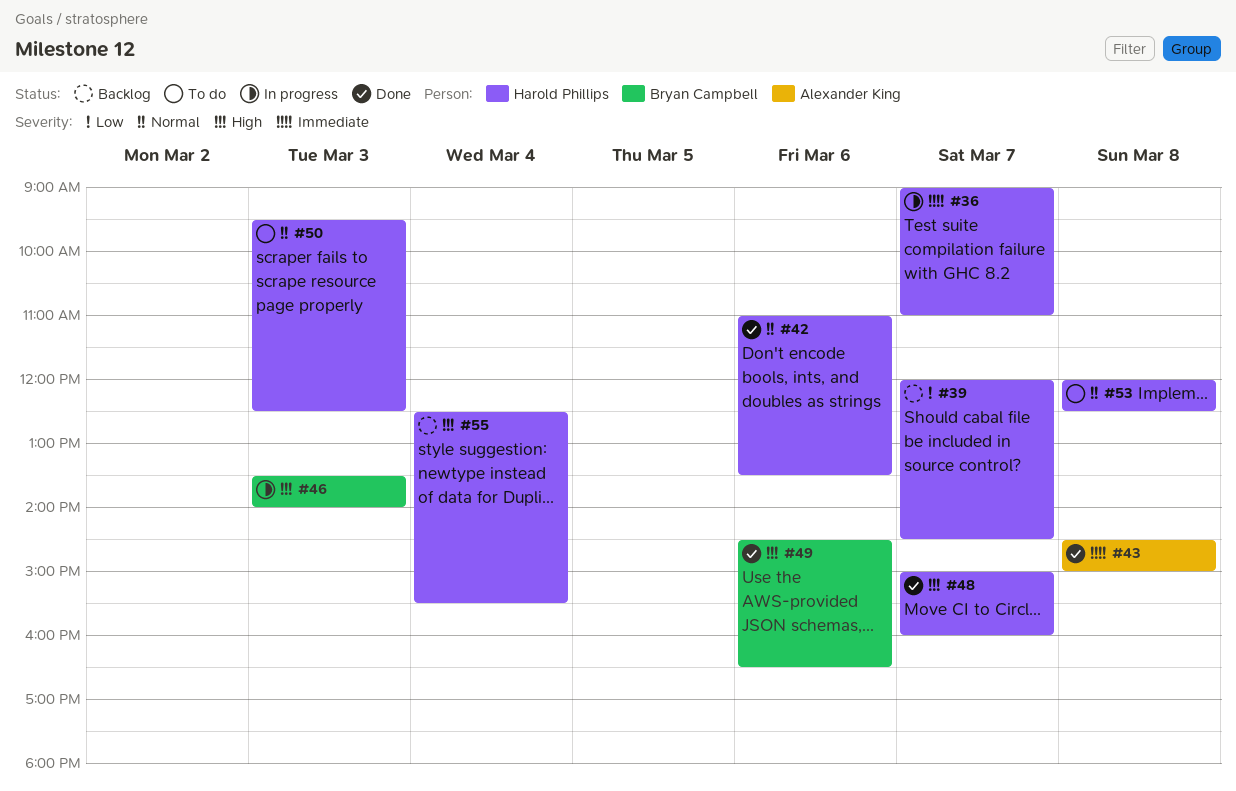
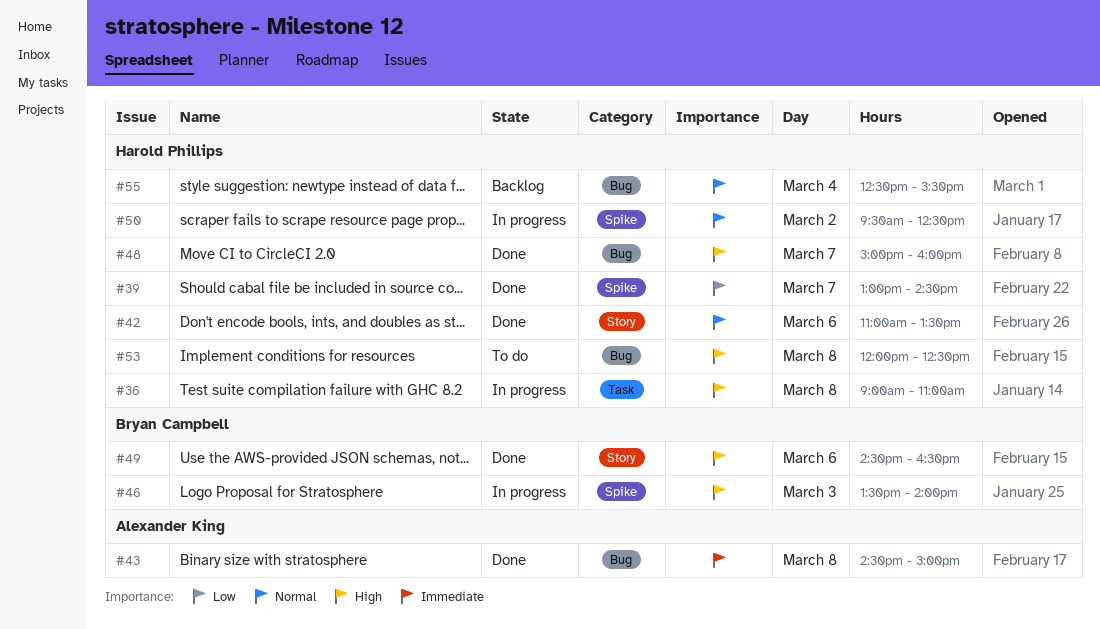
#36, priority: Immediate -> High
#36, day: Mar 7 -> Mar 8
#39, status: Backlog -> Done
#39, begins: 12:00 -> 13:00
#50, status: To do -> In progress
#50, day: Mar 3 -> Mar 2
#53, priority: Normal -> High
#55, priority: High -> Normal

